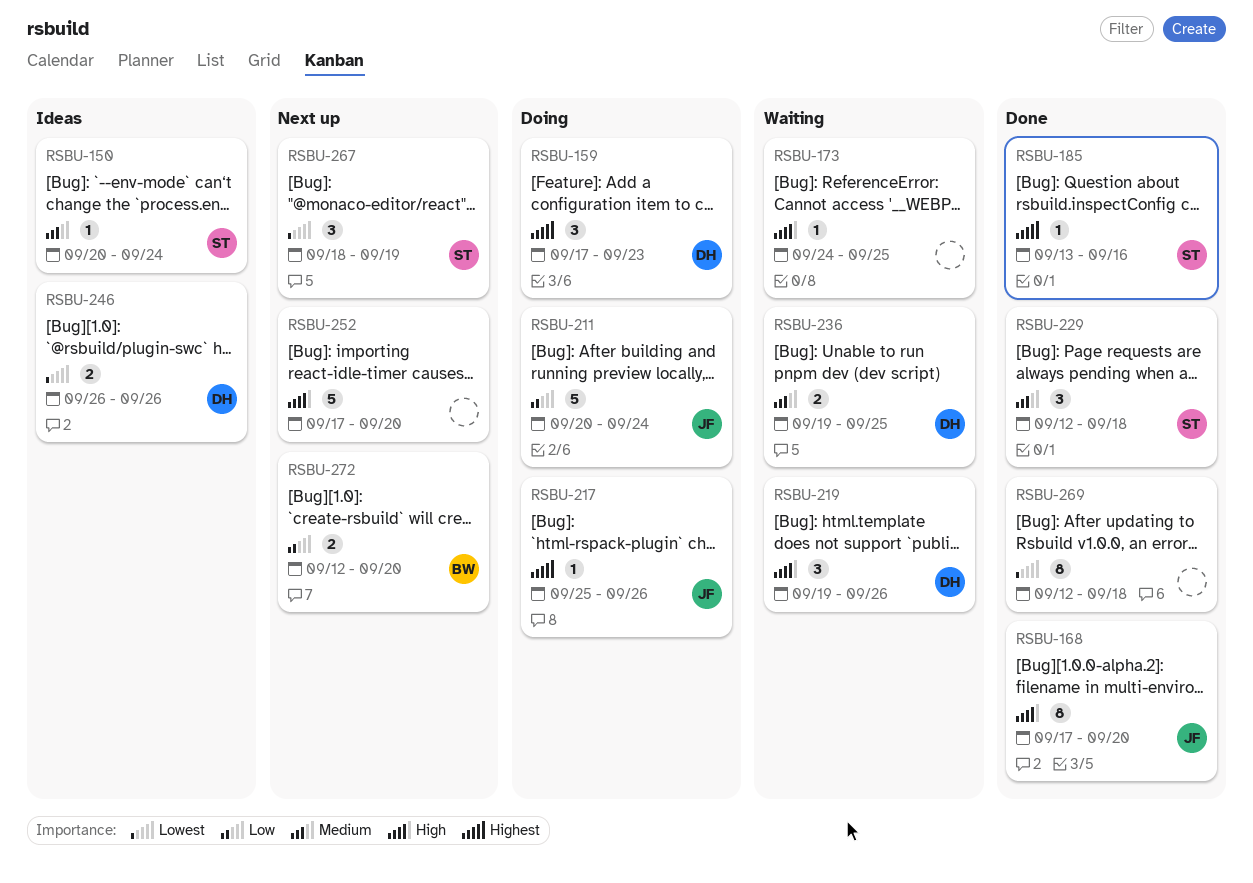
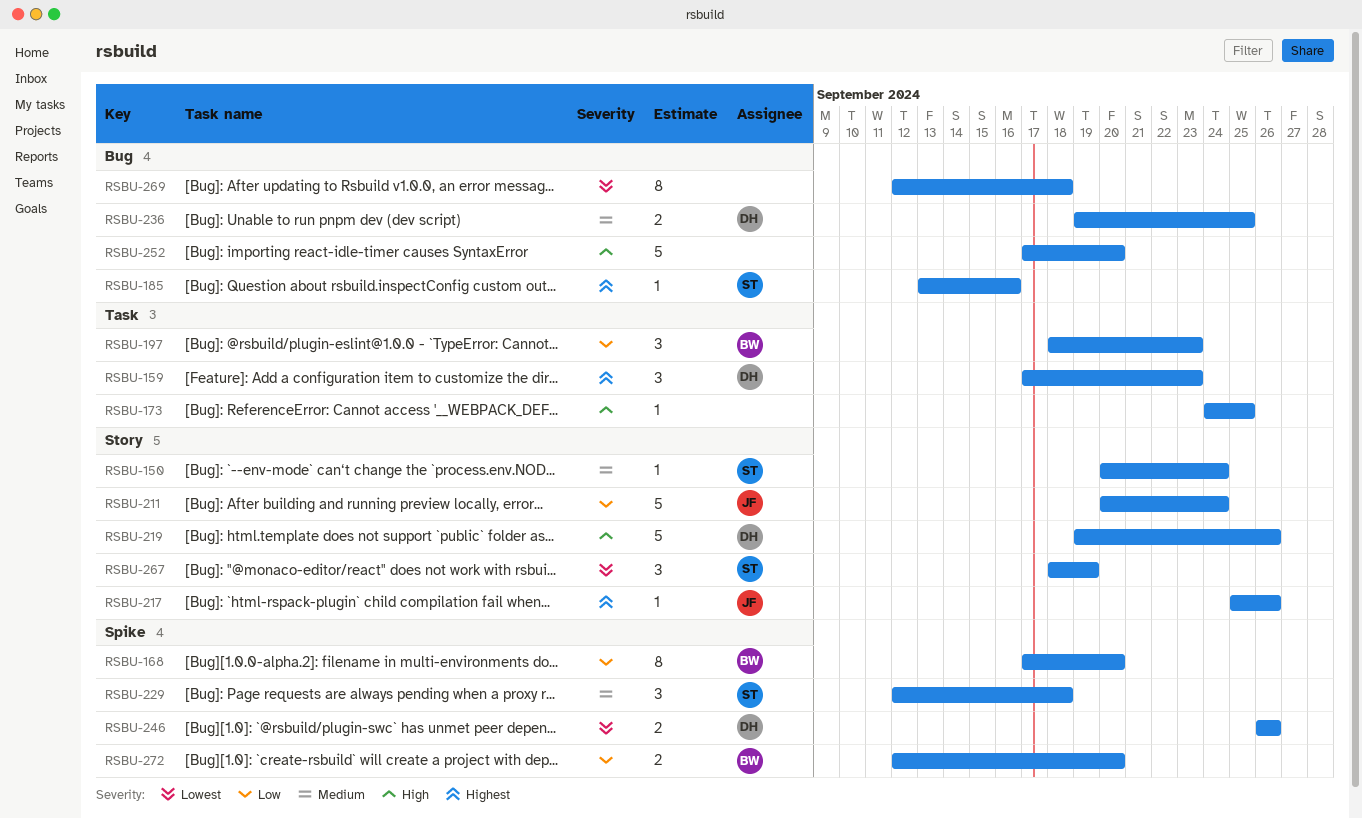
RSBU-168, owner: JF -> BW
RSBU-168, priority: High -> Low
RSBU-197: none -> present
RSBU-219, estimate: 3 -> 5

